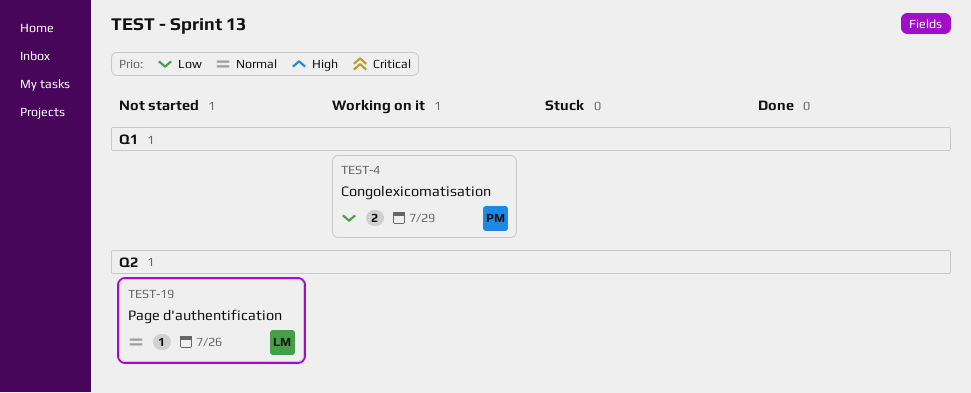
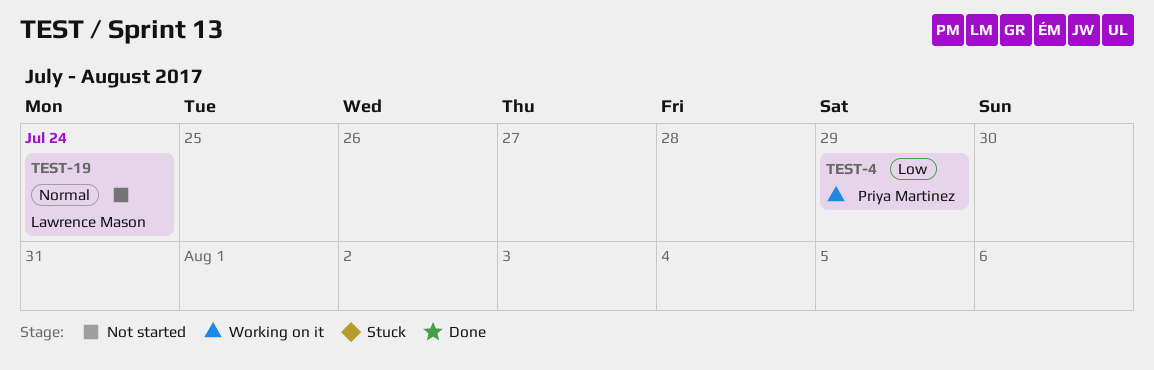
TEST-19, due: Jul 26 -> Jul 24

